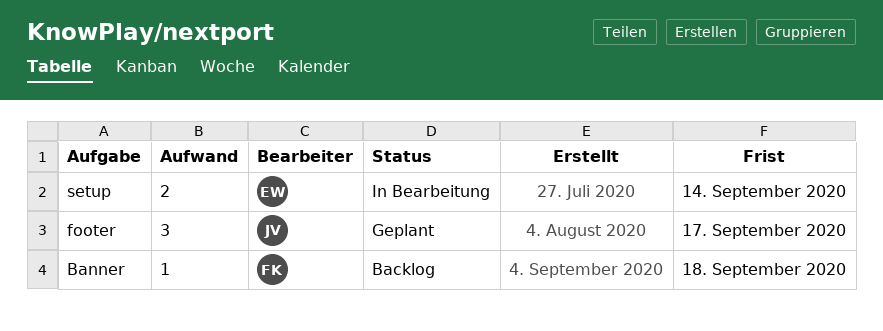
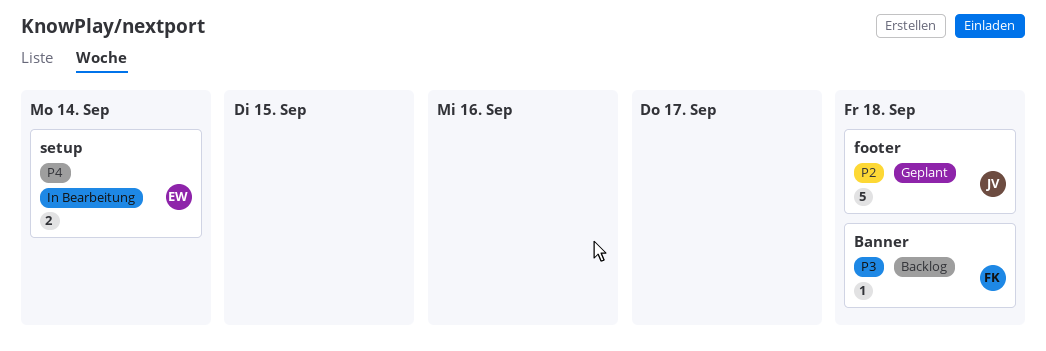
footer, estimate: 3 -> 5
footer, due: Sep 17 -> Sep 18

